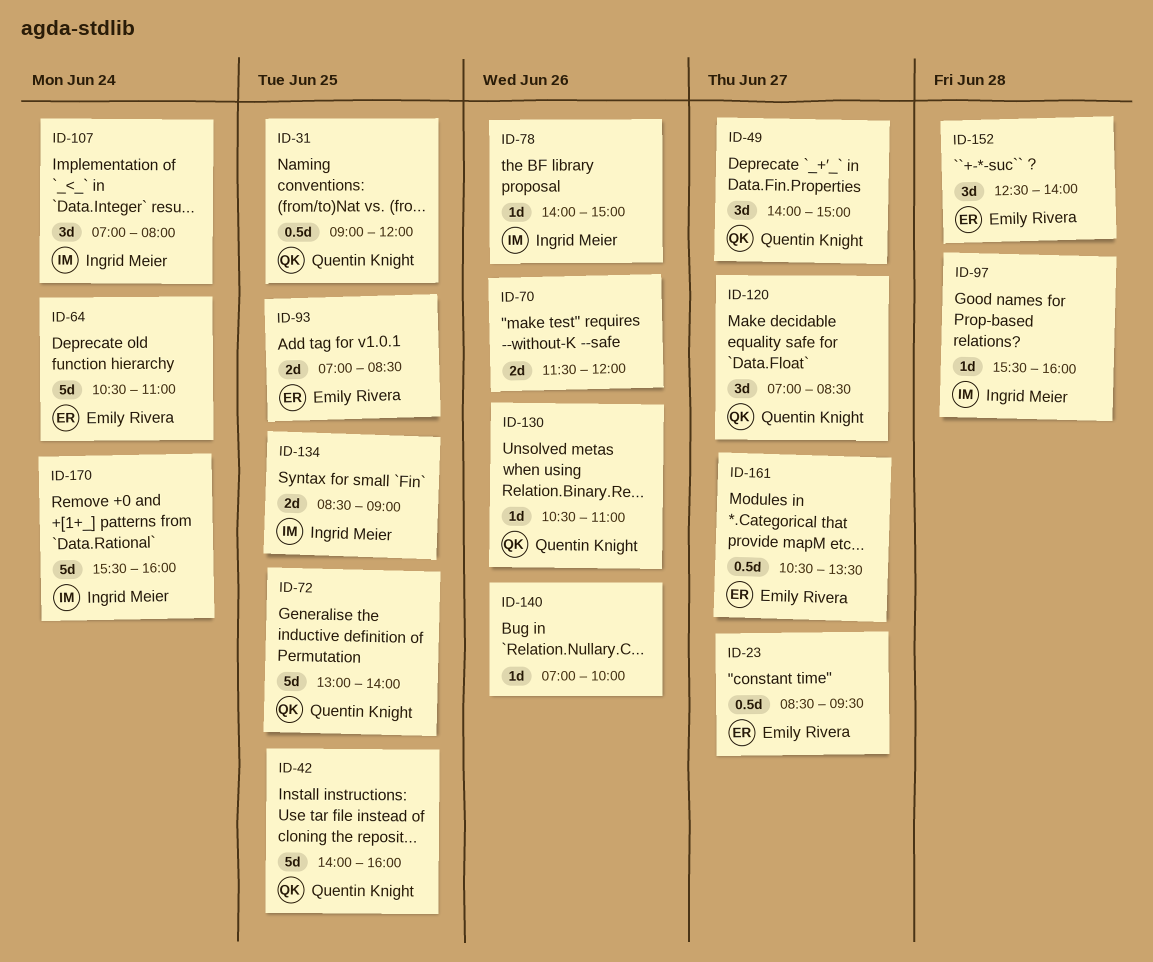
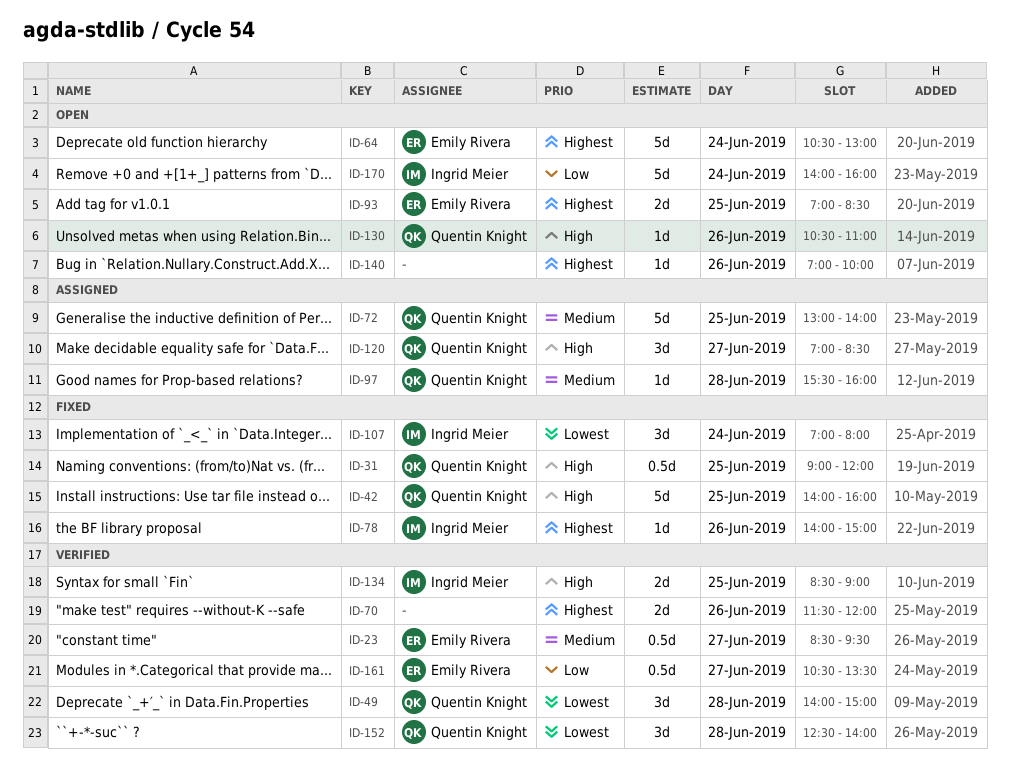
ID-49, day: Jun 27 -> Jun 28
ID-64, ends: 11:00 -> 13:00
ID-97, owner: Ingrid Meier -> Quentin Knight
ID-152, owner: Emily Rivera -> Quentin Knight
ID-170, begins: 15:30 -> 14:00

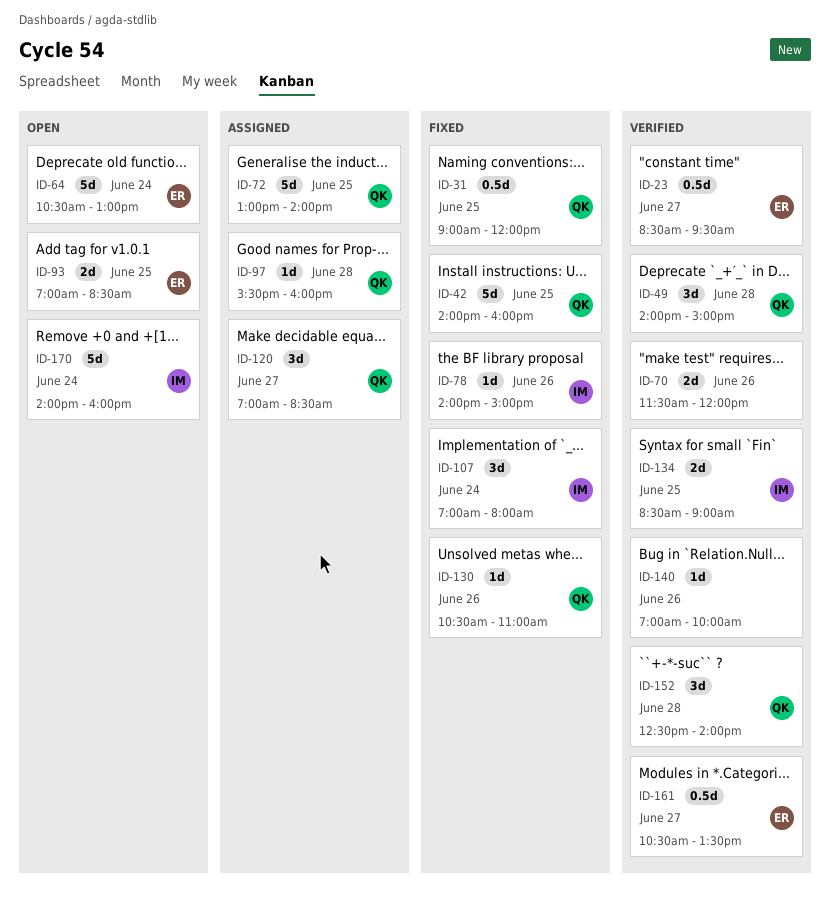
ID-130, status: Open -> Fixed
ID-140, status: Open -> Verified

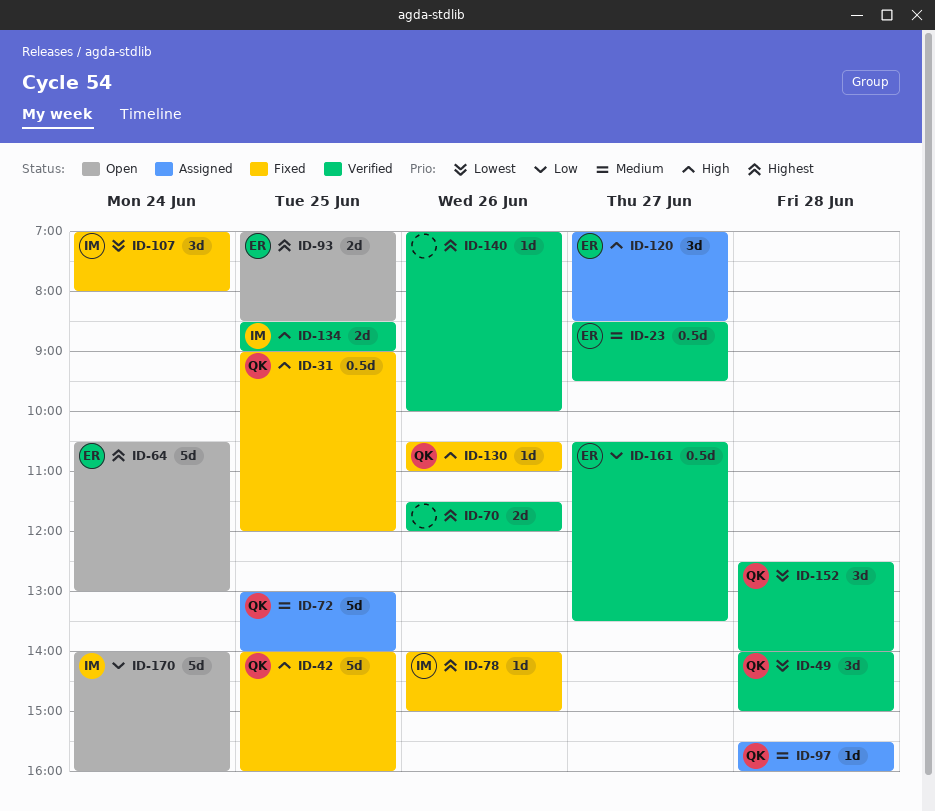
ID-120, owner: QK -> ER

